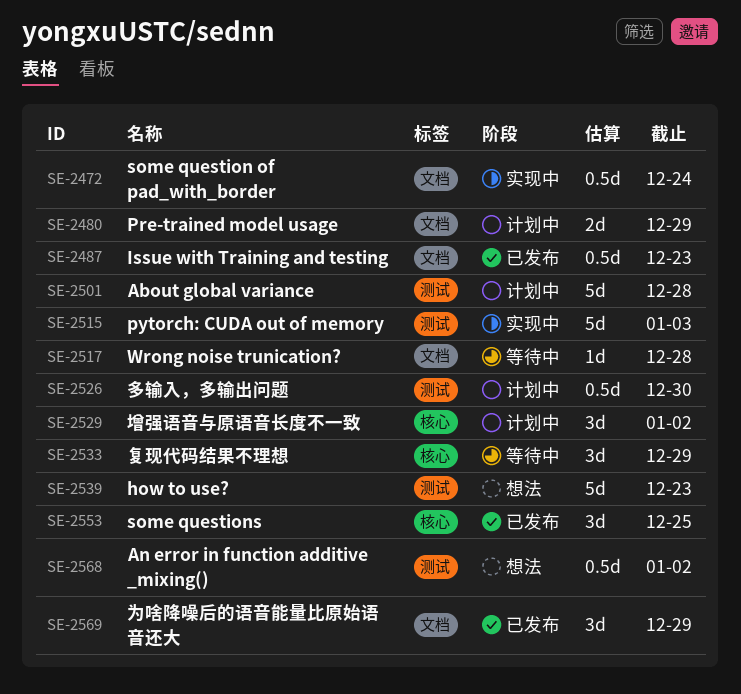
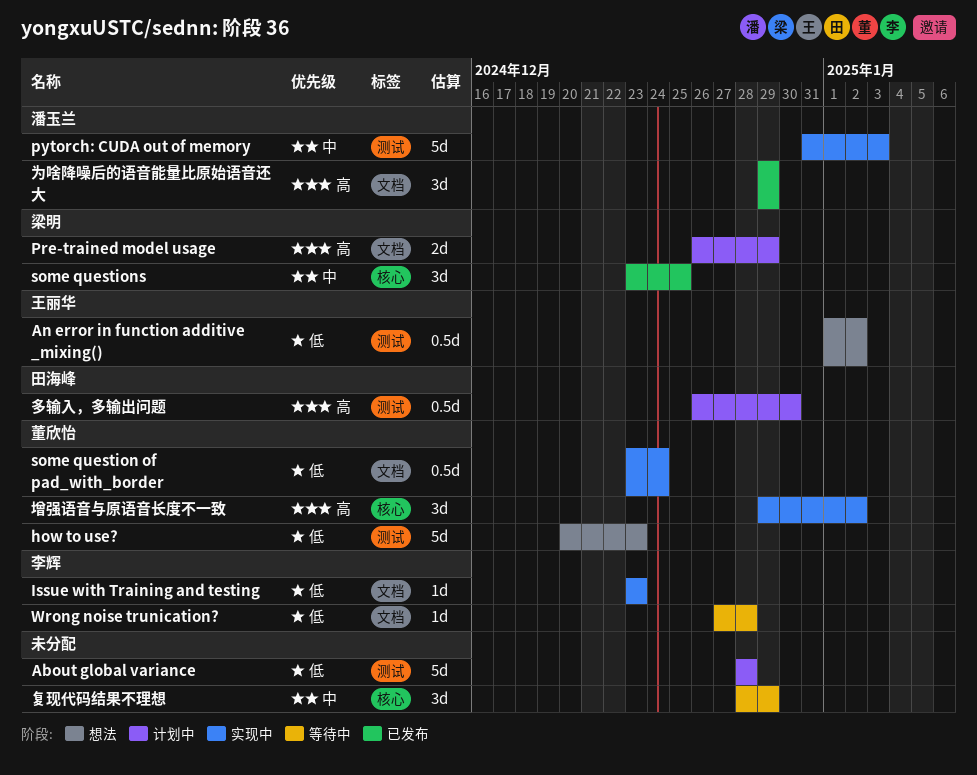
Issue with Training and testing, status: 已发布 -> 实现中
Issue with Training and testing, estimate: 0.5d -> 1d
增强语音与原语音长度不一致, status: 计划中 -> 实现中

